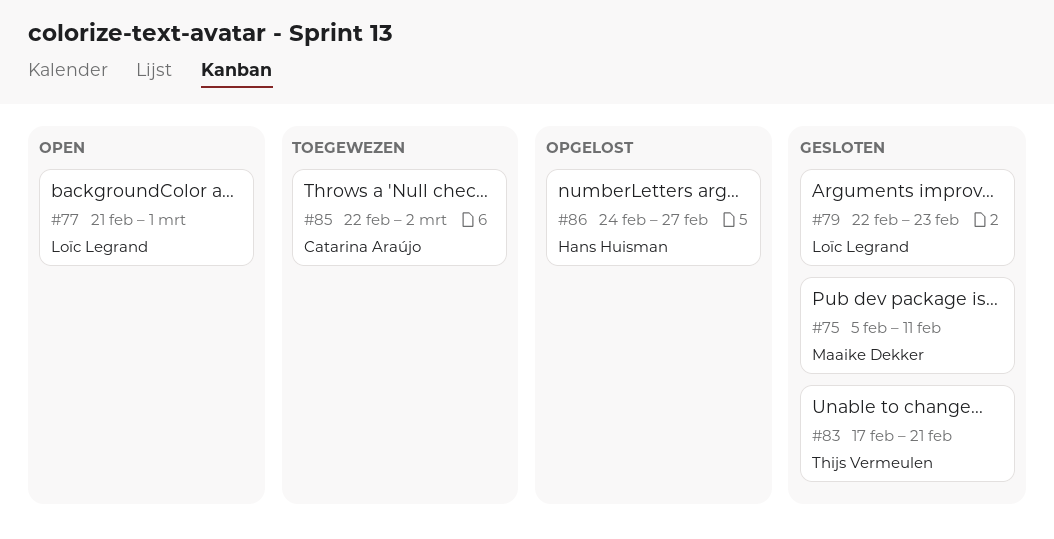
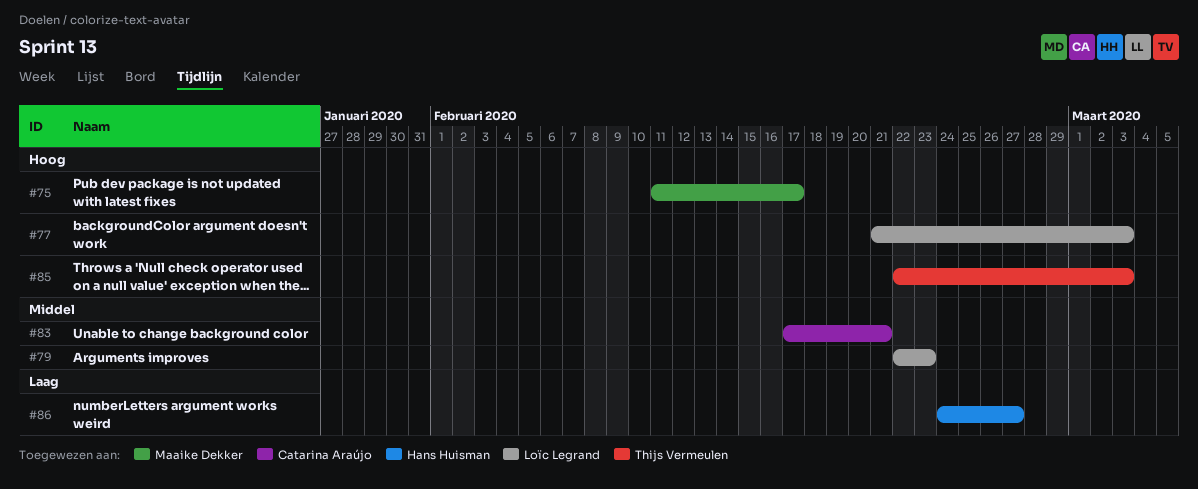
#75, start: Feb 5 -> Feb 11
#75, due: Feb 11 -> Feb 17
#77, due: Mar 1 -> Mar 3
#83, owner: Thijs Vermeulen -> Catarina Araújo
#85, owner: Catarina Araújo -> Thijs Vermeulen
#85, due: Mar 2 -> Mar 3

